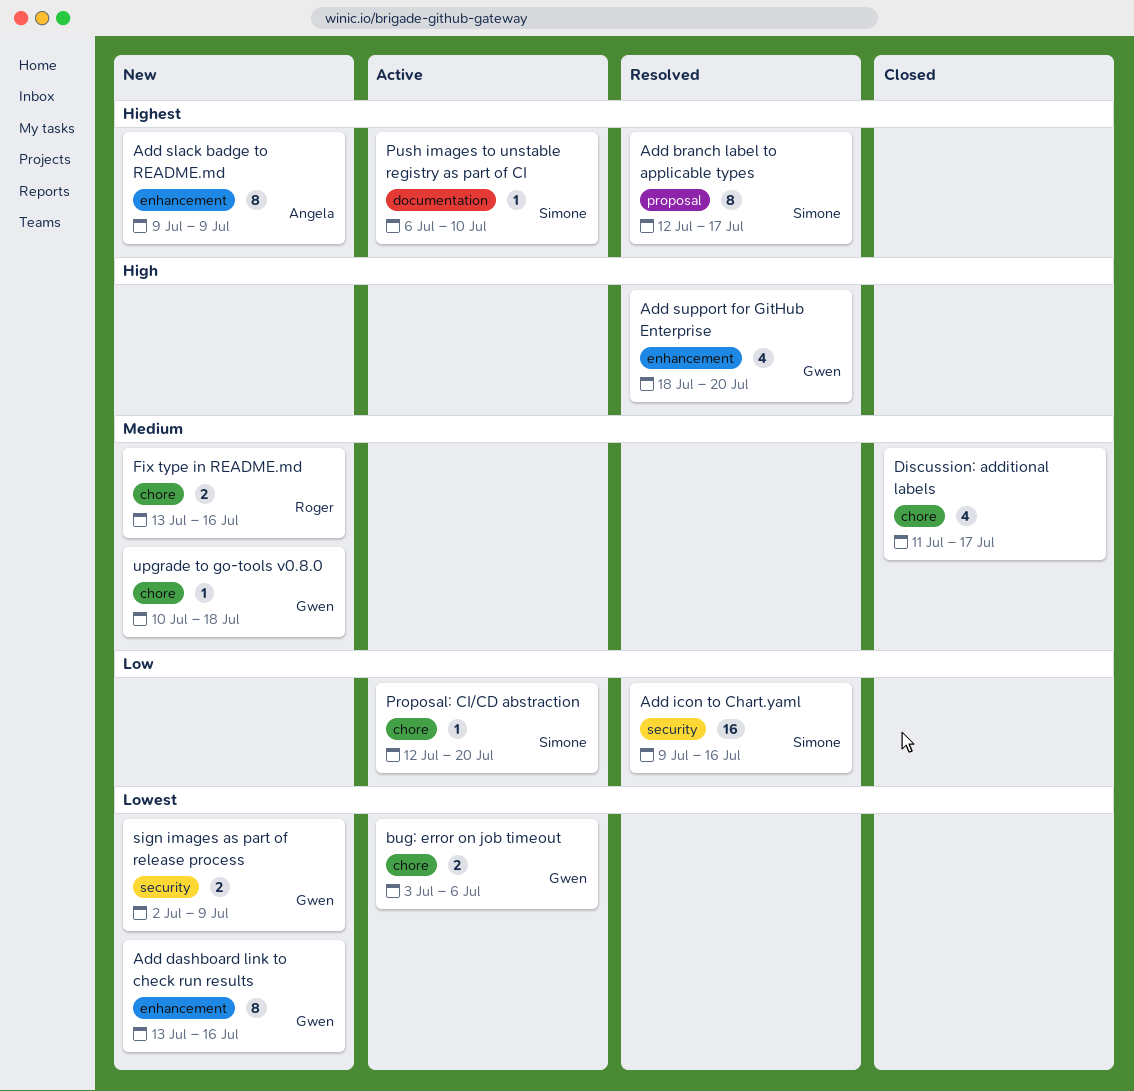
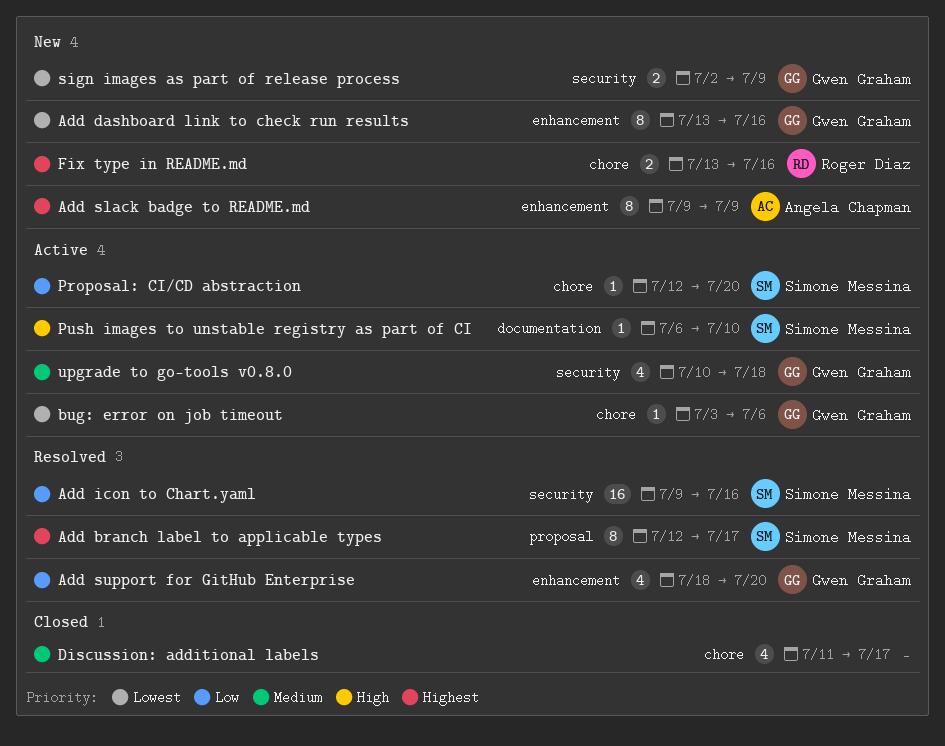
Add support for GitHub Enterprise, priority: High -> Low
bug: error on job timeout, estimate: 2 -> 1
Fix type in README.md, priority: Medium -> Highest
Push images to unstable registry as part of CI, priority: Highest -> High
upgrade to go-tools v0.8.0, status: New -> Active
upgrade to go-tools v0.8.0, label: chore -> security
upgrade to go-tools v0.8.0, estimate: 1 -> 4

